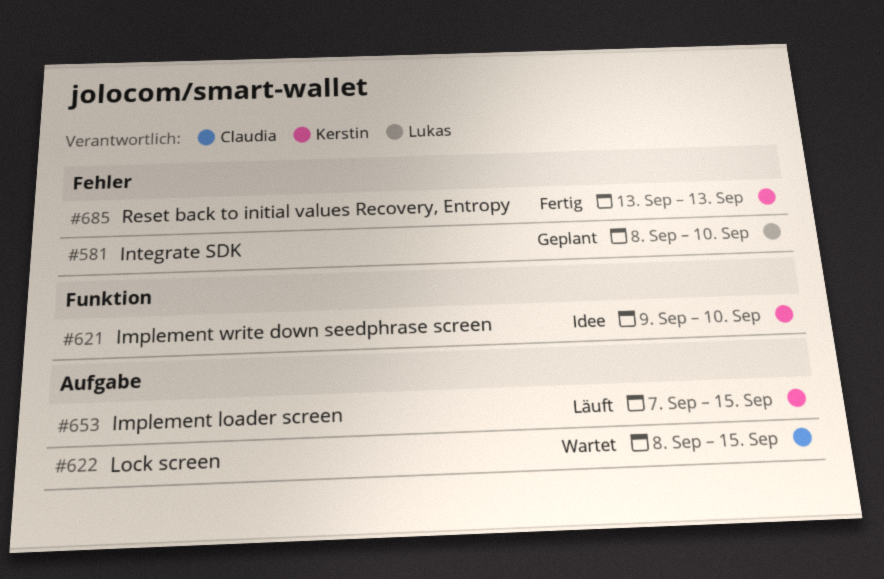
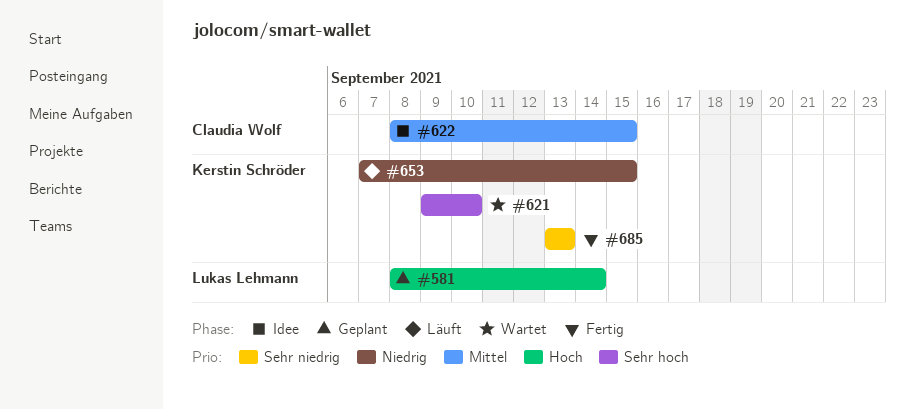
#581, due: Sep 10 -> Sep 14
#621, status: Idee -> Wartet
#622, status: Wartet -> Idee

